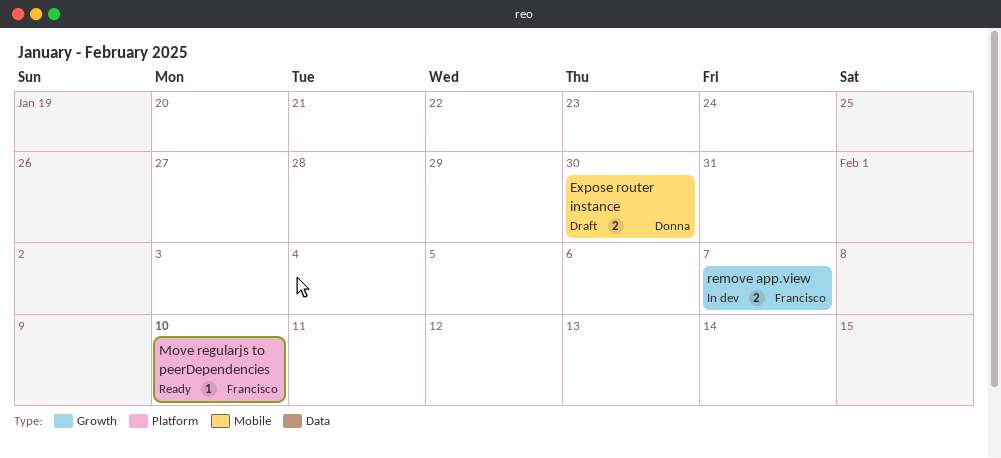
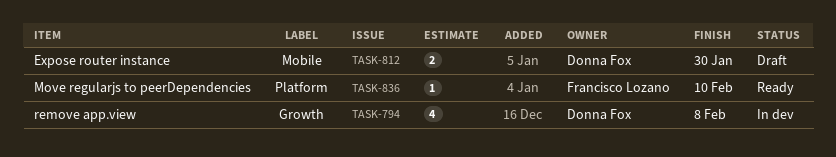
remove app.view, owner: Francisco Lozano -> Donna Fox
remove app.view, estimate: 2 -> 4
remove app.view, due: Feb 7 -> Feb 8

